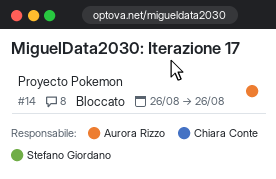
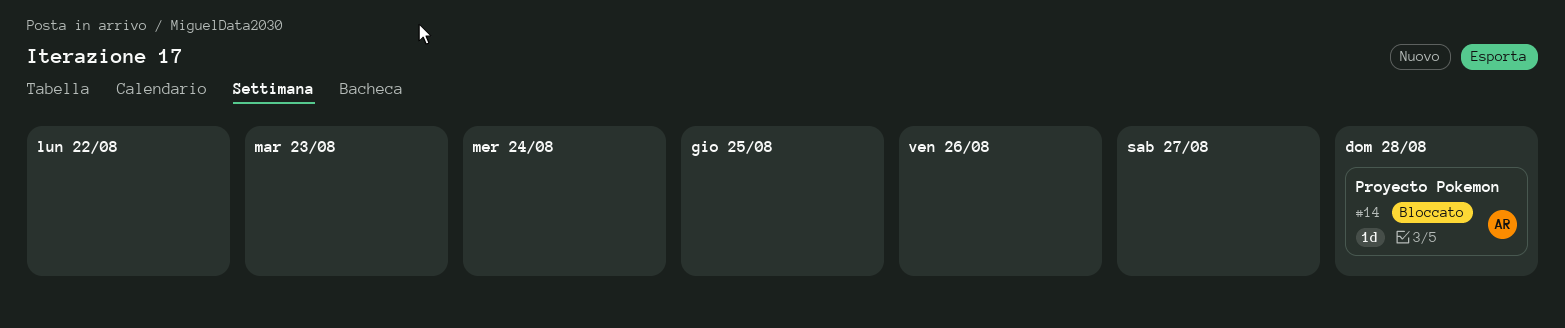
#14, due: Aug 26 -> Aug 28

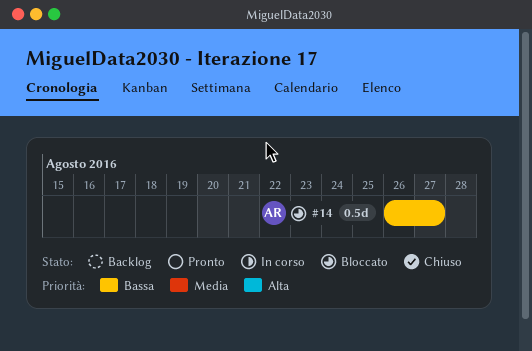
#14, estimate: 1d -> 0.5d
#14, due: Aug 28 -> Aug 27

